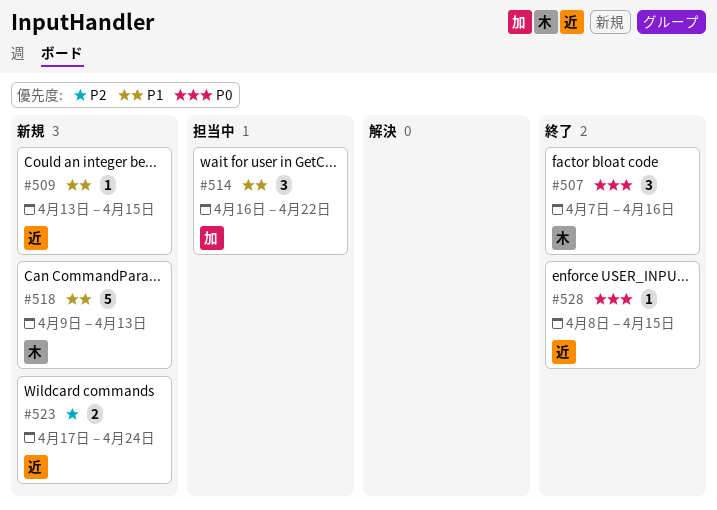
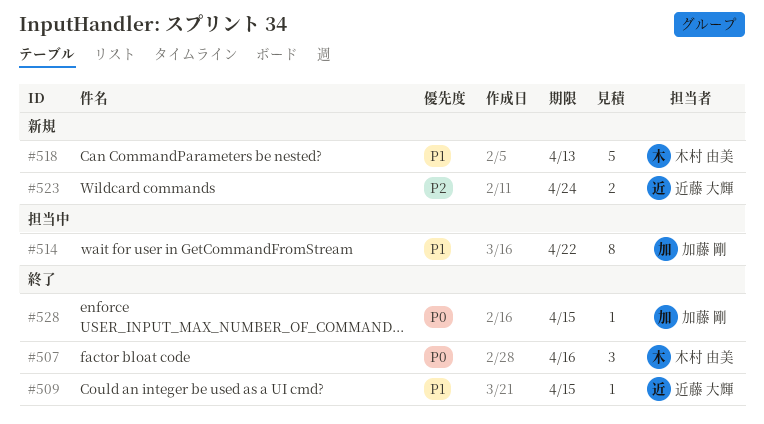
#509, status: 新規 -> 終了
#514, estimate: 3 -> 8
#528, owner: 近藤 大輝 -> 加藤 剛

